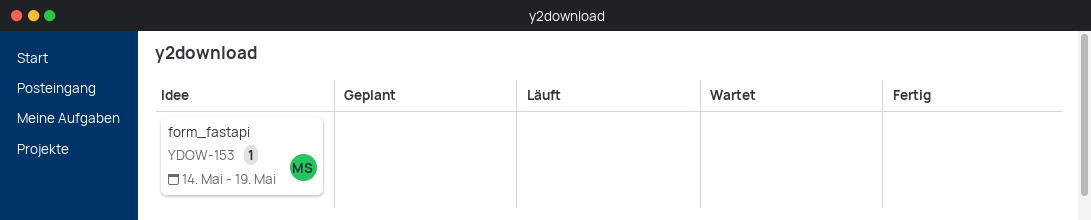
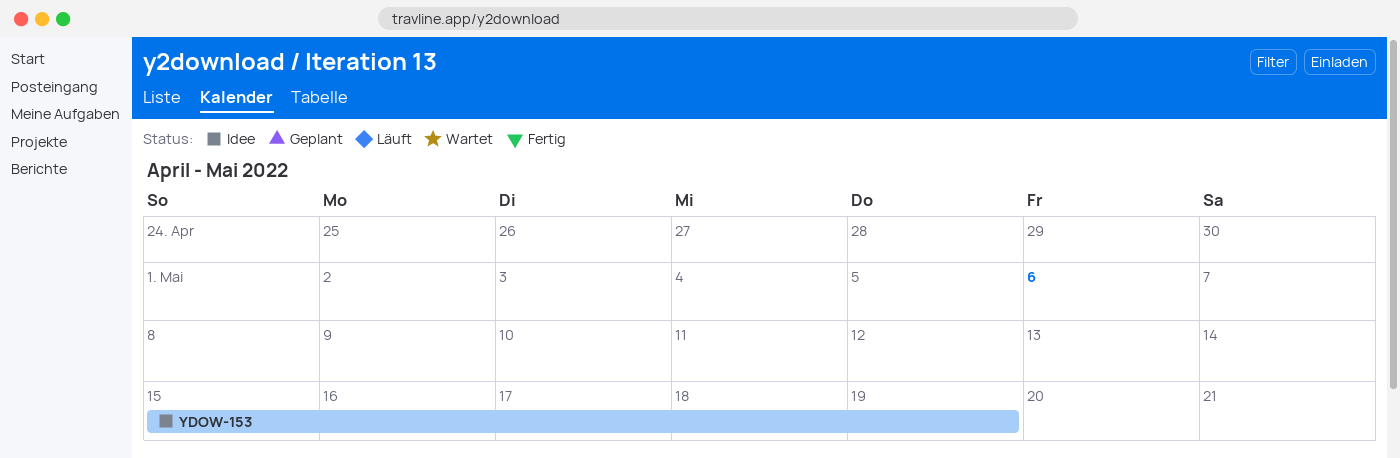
YDOW-153, start: May 14 -> May 15

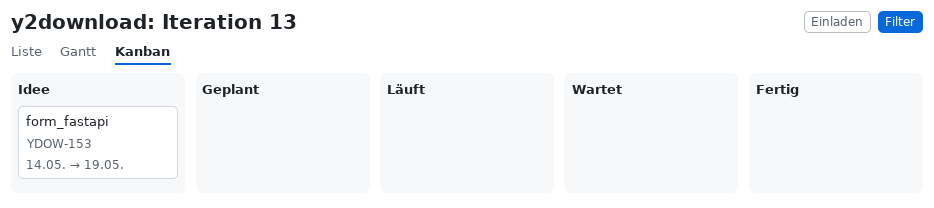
YDOW-153, start: May 15 -> May 14

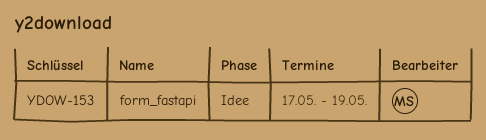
YDOW-153, start: May 14 -> May 17

